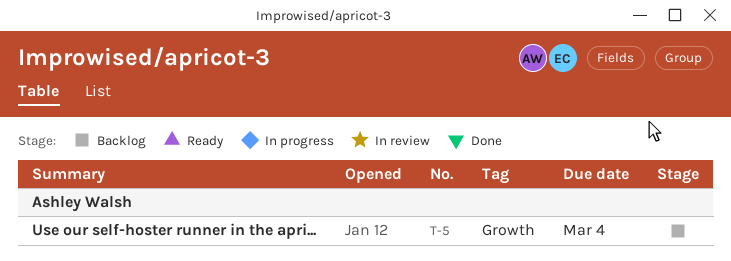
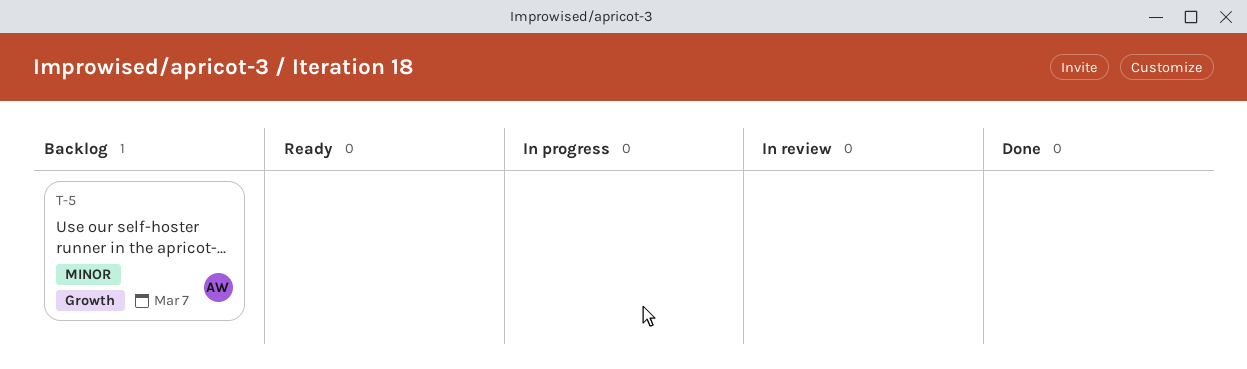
T-5, due: Mar 4 -> Mar 7

